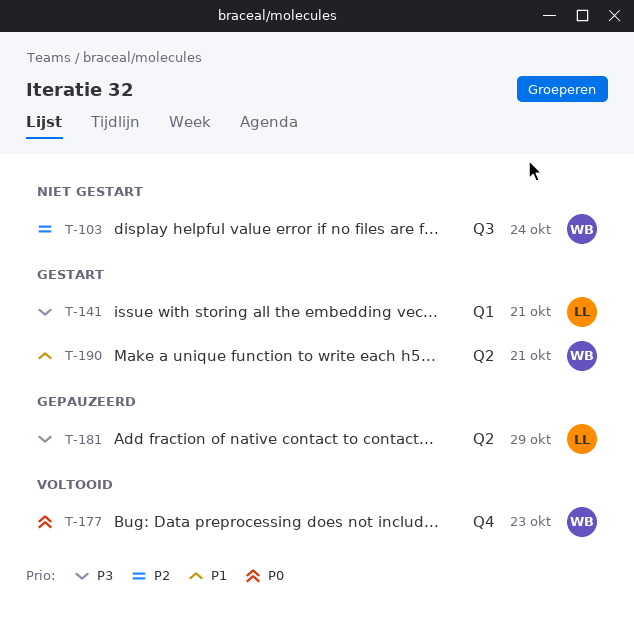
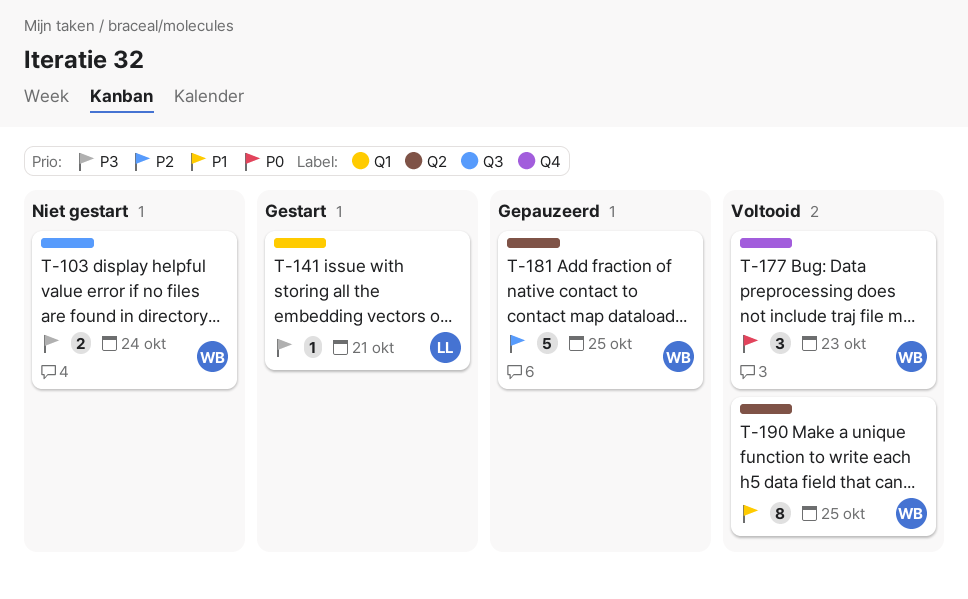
T-103, priority: P2 -> P3
T-181, owner: LL -> WB
T-181, priority: P3 -> P2
T-181, due: Oct 29 -> Oct 25
T-190, status: Gestart -> Voltooid
T-190, due: Oct 21 -> Oct 25

